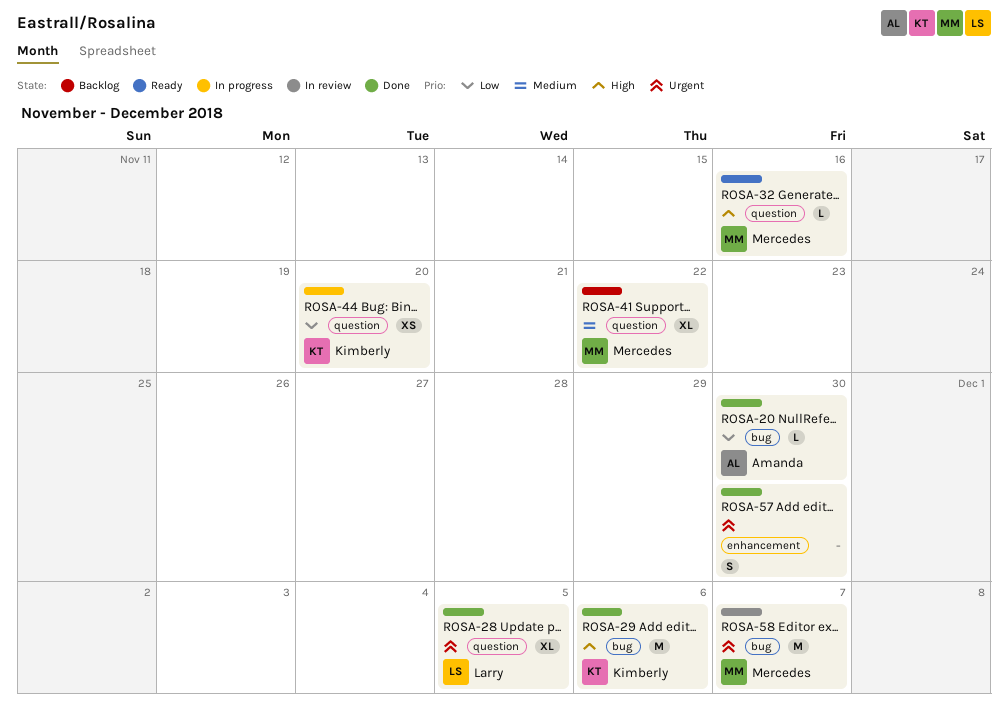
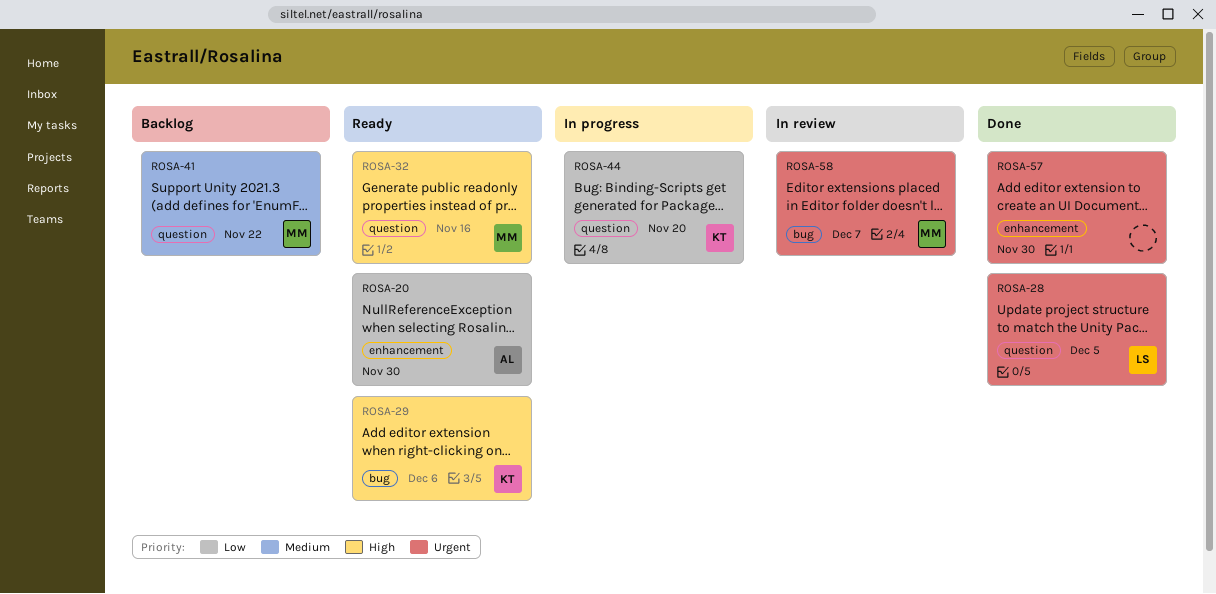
ROSA-20, status: Done -> Ready
ROSA-20, label: bug -> enhancement
ROSA-29, status: Done -> Ready

